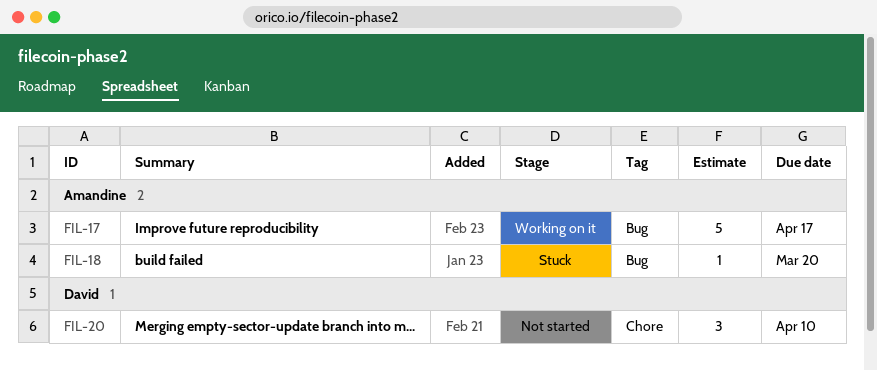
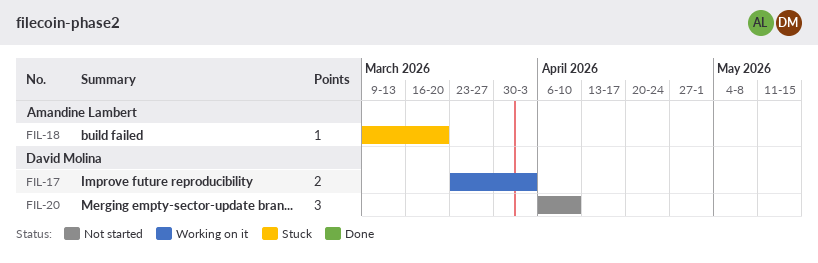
FIL-17, owner: Amandine Lambert -> David Molina
FIL-17, estimate: 5 -> 2
FIL-17, due: Apr 17 -> Apr 3

